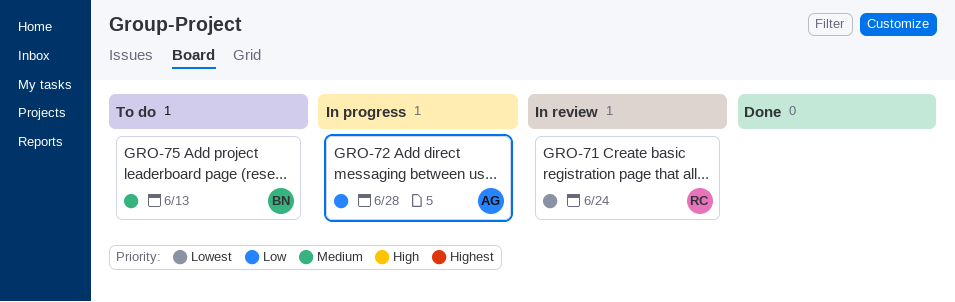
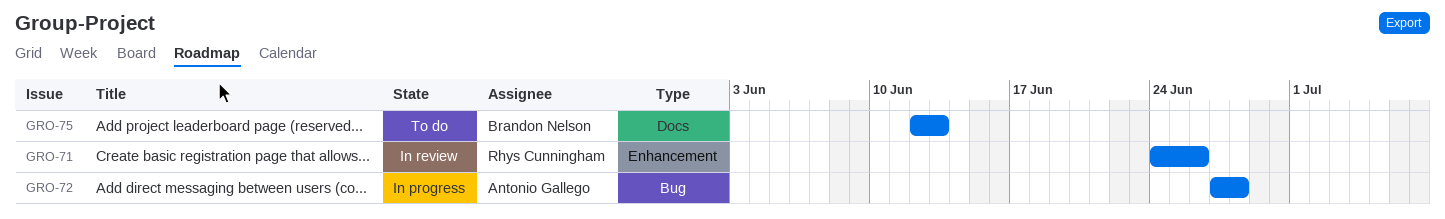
GRO-71, due: Jun 24 -> Jun 26

